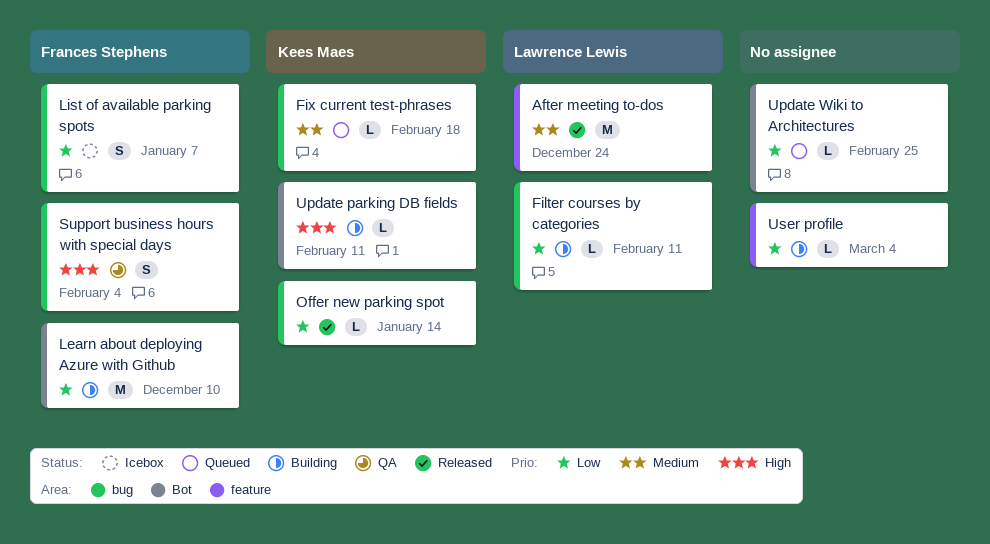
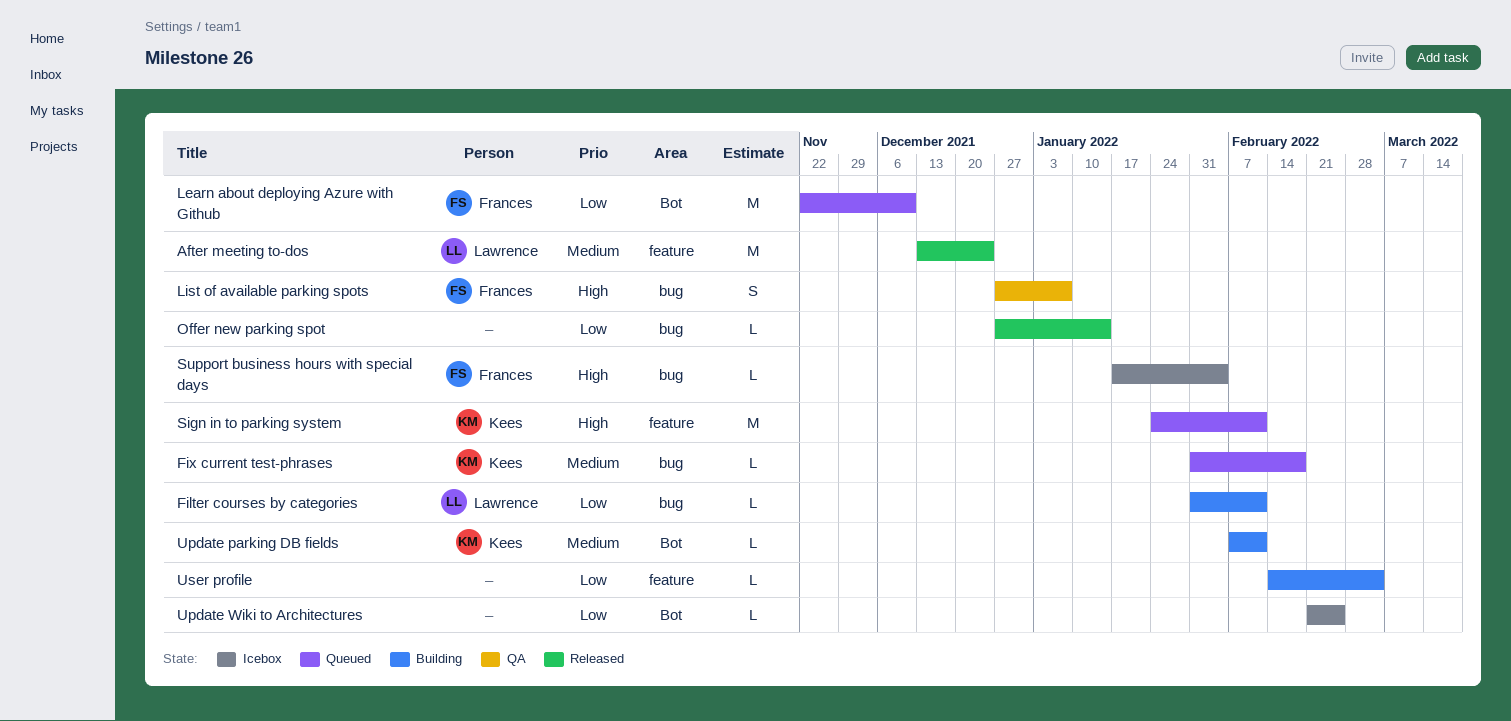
Learn about deploying Azure with Github, status: Building -> Queued
List of available parking spots, status: Icebox -> QA
List of available parking spots, priority: Low -> High
Offer new parking spot, owner: Kees Maes -> none
Sign in to parking system: none -> present
Support business hours with special days, status: QA -> Icebox
Support business hours with special days, estimate: S -> L
Update parking DB fields, priority: High -> Medium
Update Wiki to Architectures, status: Queued -> Icebox

